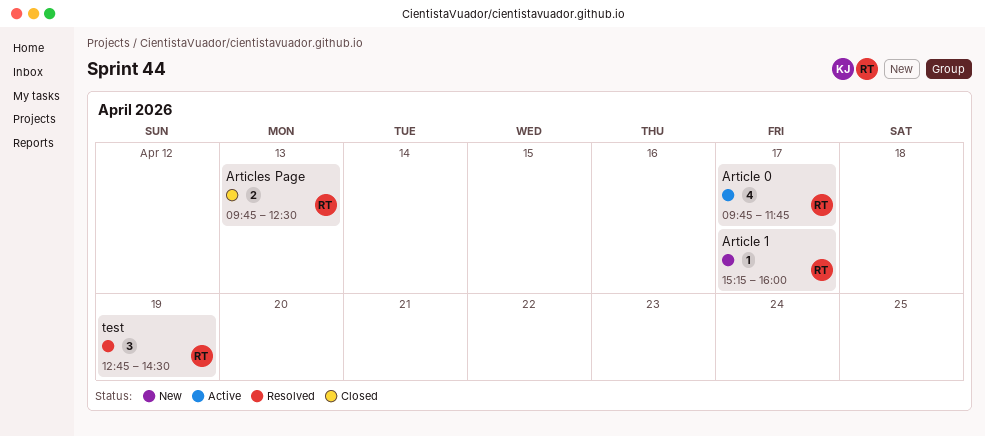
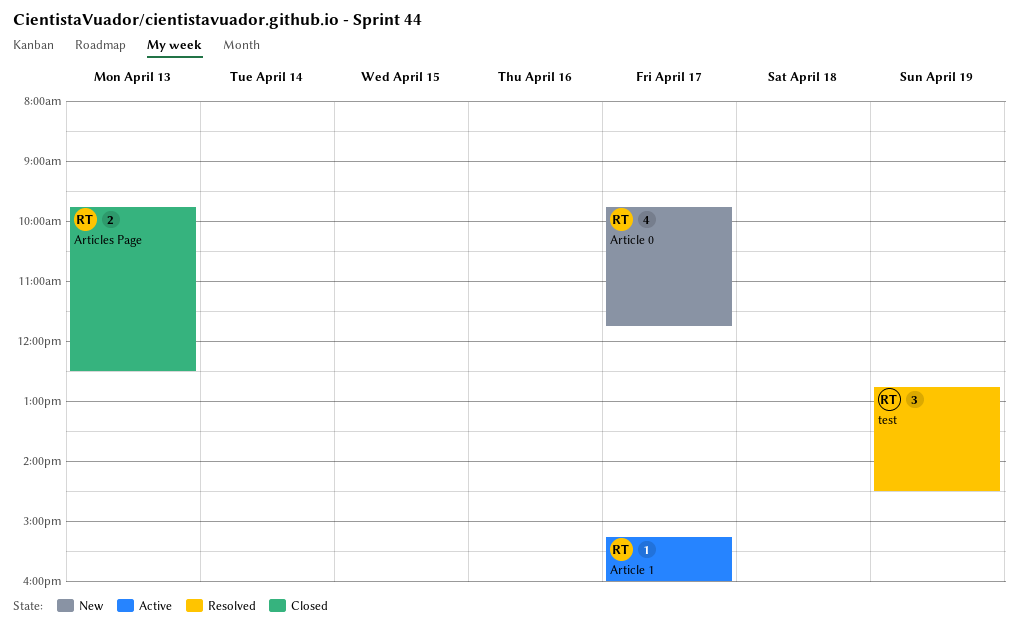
Article 0, status: Active -> New
Article 1, status: New -> Active

